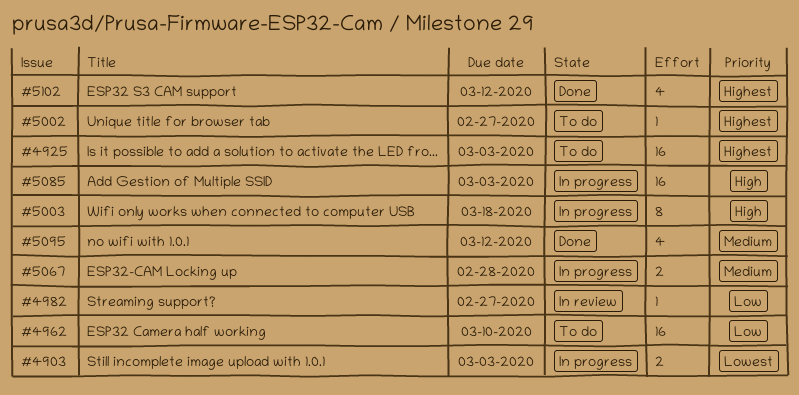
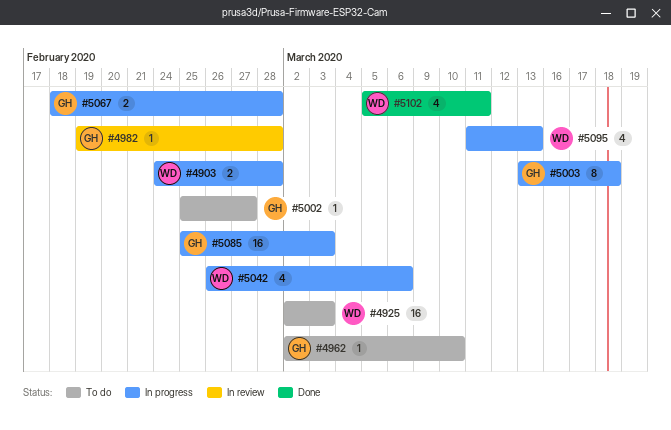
#4903, due: Mar 3 -> Feb 28
#4962, estimate: 16 -> 1
#4982, due: Feb 27 -> Feb 28
#5042: none -> present
#5095, status: Done -> In progress
#5095, due: Mar 12 -> Mar 13
#5102, due: Mar 12 -> Mar 11

